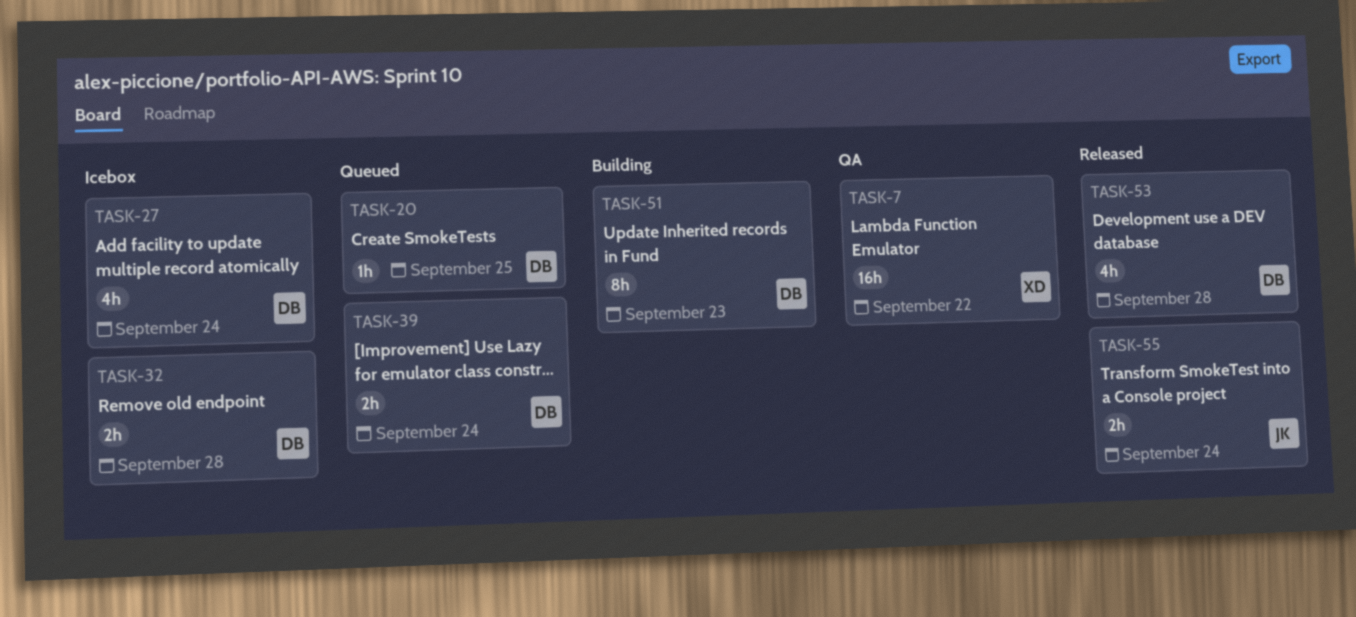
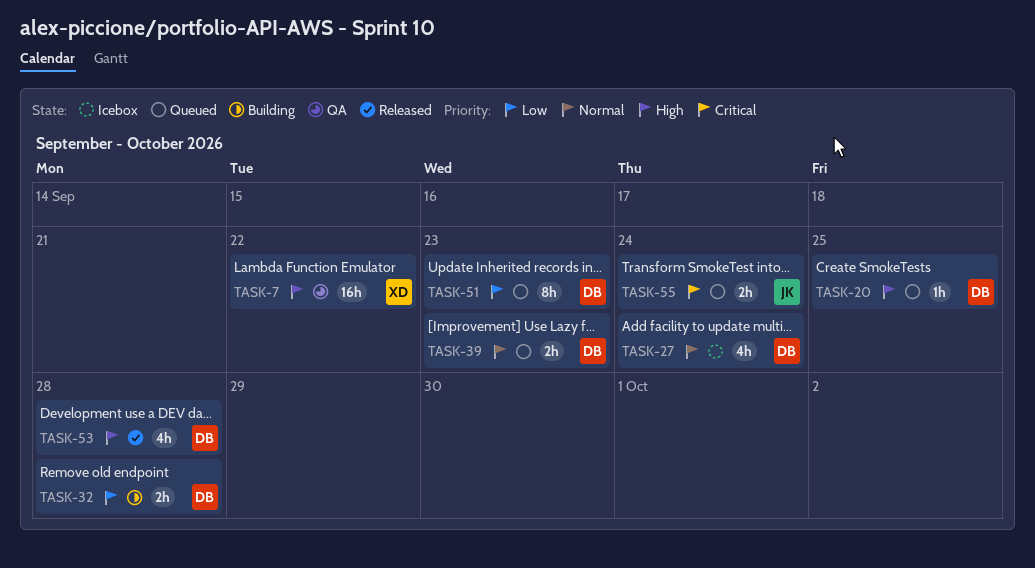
TASK-32, status: Icebox -> Building
TASK-39, due: Sep 24 -> Sep 23
TASK-51, status: Building -> Queued
TASK-55, status: Released -> Queued

